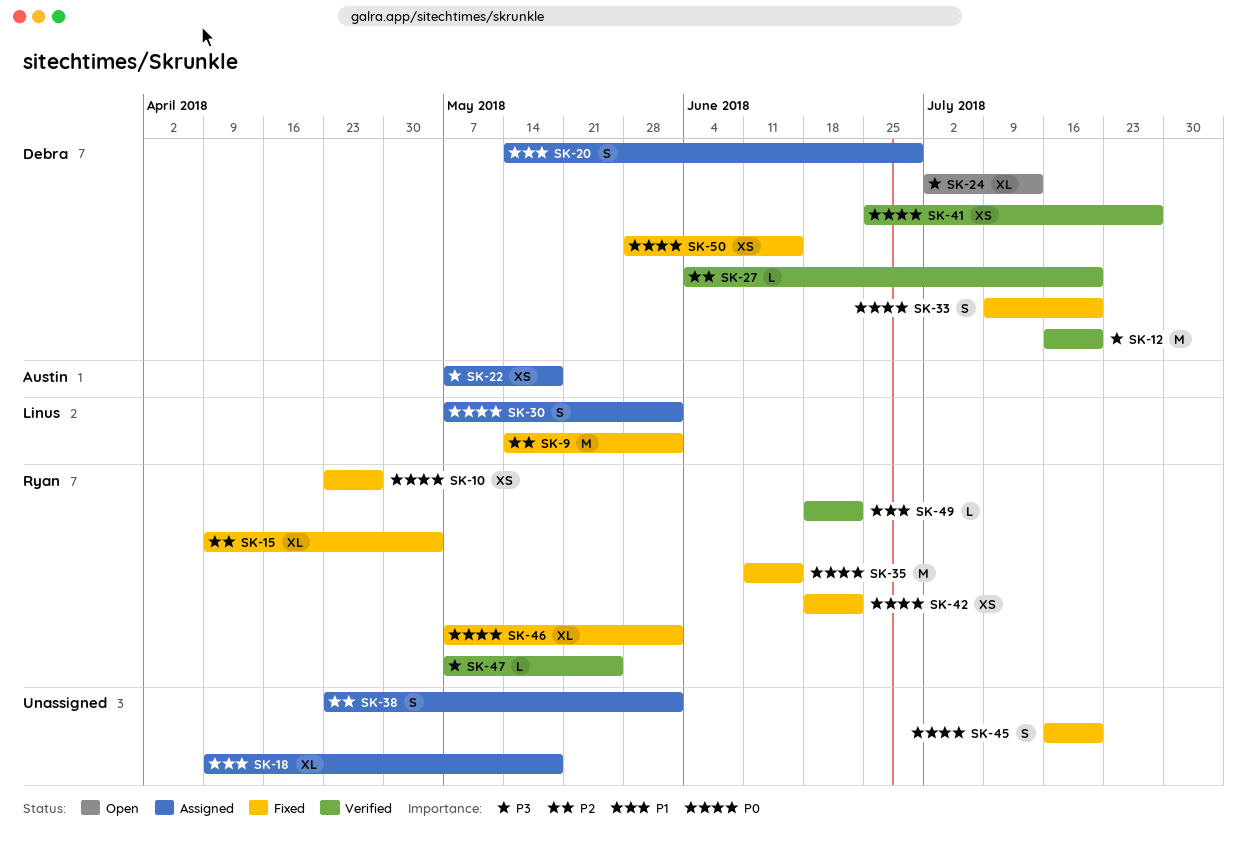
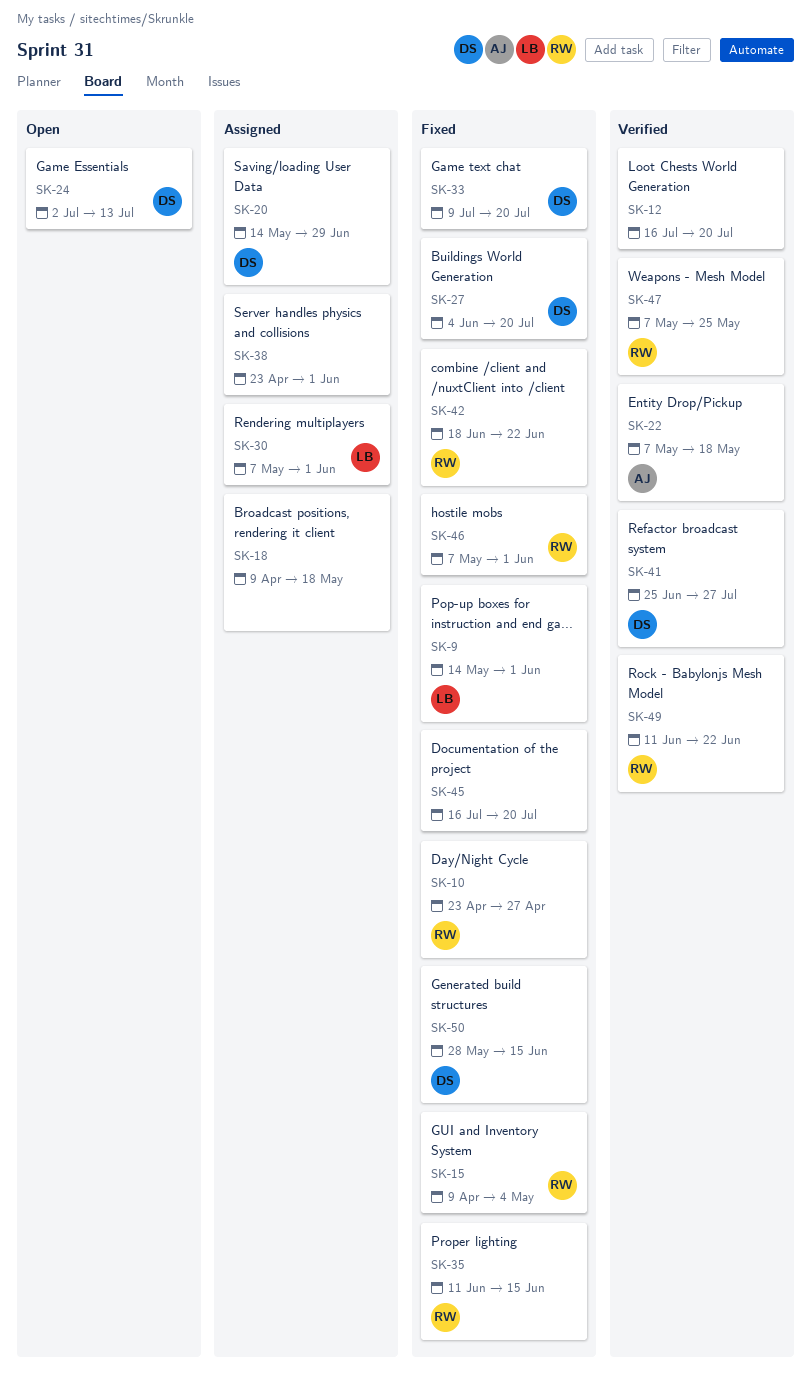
SK-12, owner: Debra -> none
SK-22, status: Assigned -> Verified
SK-27, status: Verified -> Fixed
SK-49, start: Jun 18 -> Jun 11

